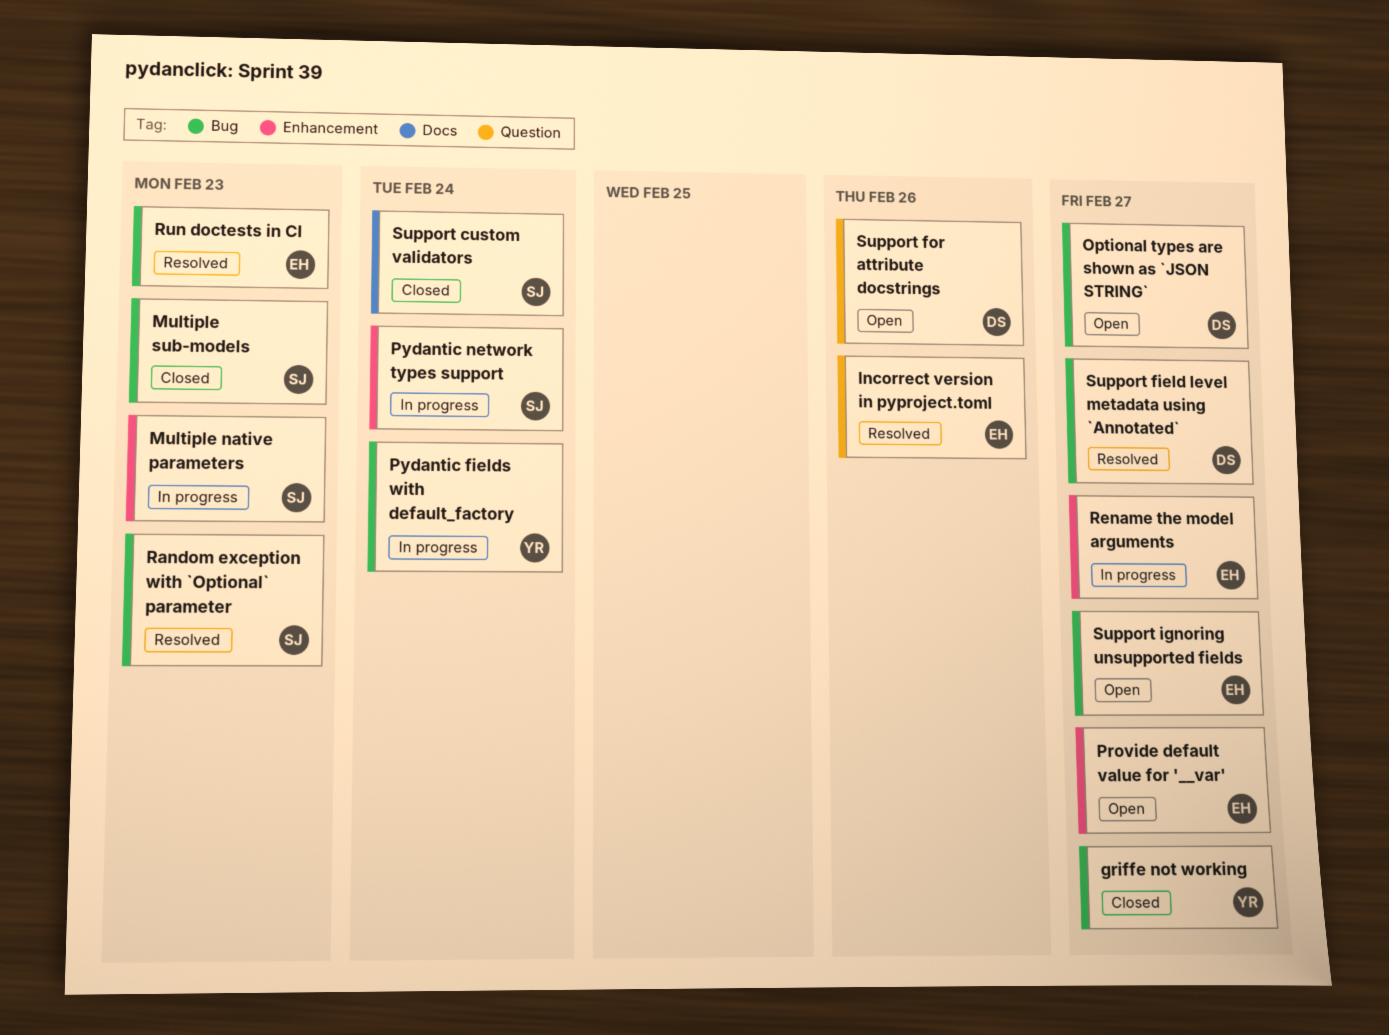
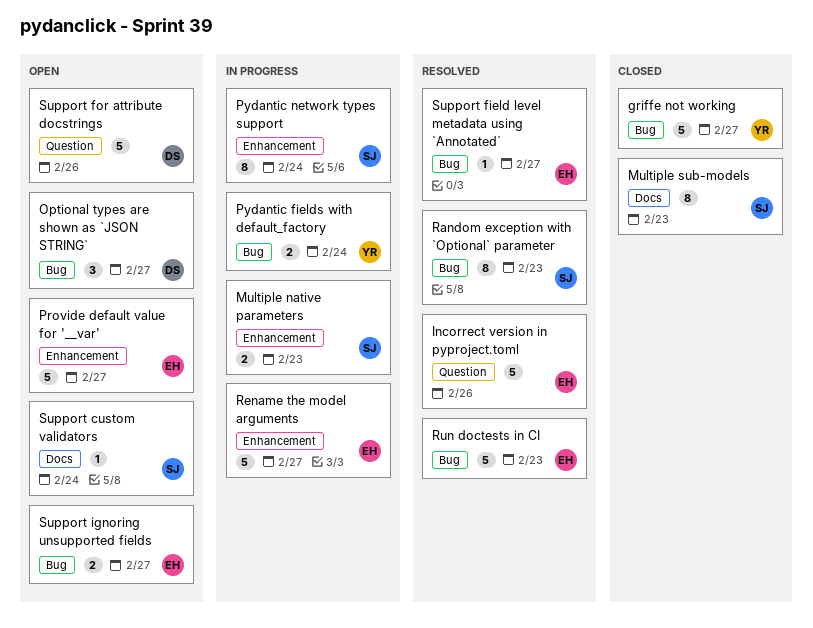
Multiple sub-models, label: Bug -> Docs
Support custom validators, status: Closed -> Open
Support field level metadata using `Annotated`, owner: DS -> EH

